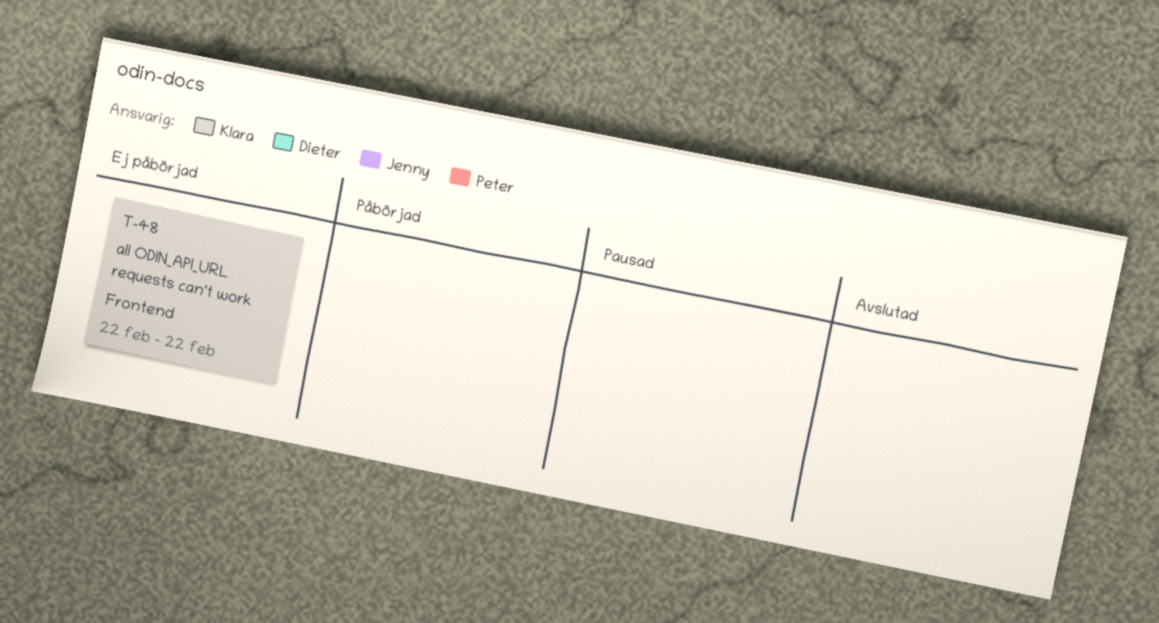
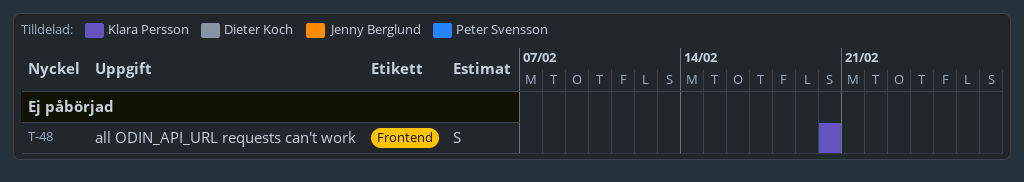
T-48, start: Feb 22 -> Feb 20
T-48, due: Feb 22 -> Feb 20

